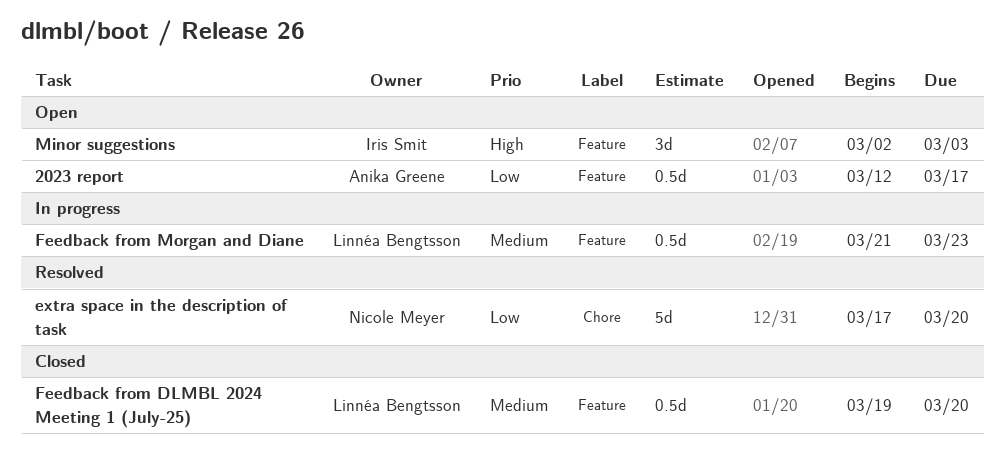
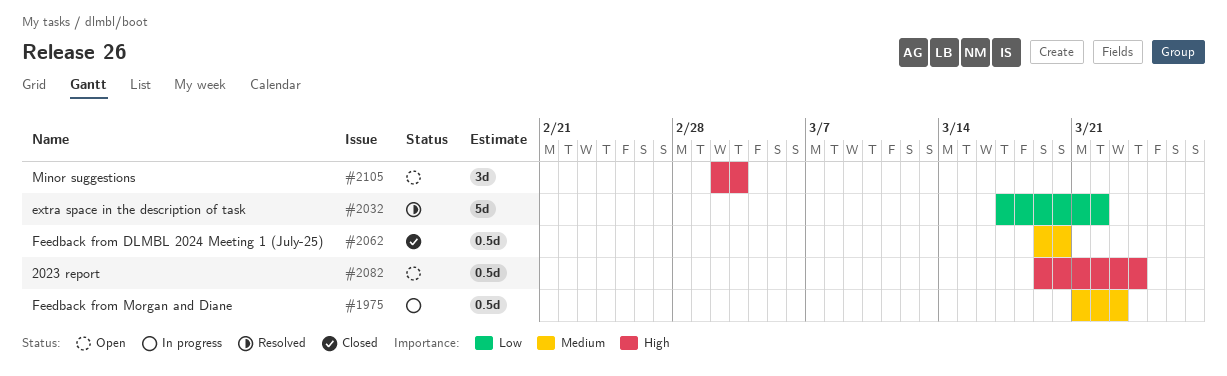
2023 report, priority: Low -> High
2023 report, start: Mar 12 -> Mar 19
2023 report, due: Mar 17 -> Mar 24
extra space in the description of task, due: Mar 20 -> Mar 22

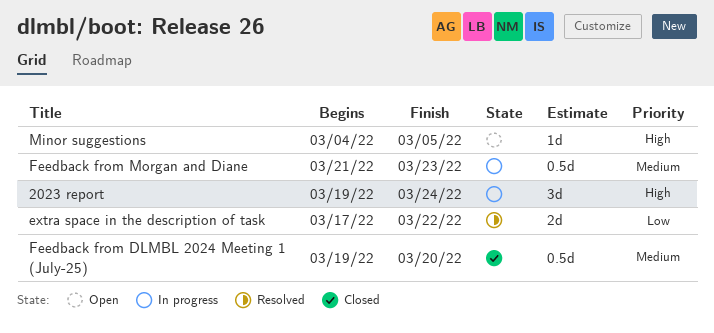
2023 report, status: Open -> In progress
2023 report, estimate: 0.5d -> 3d
extra space in the description of task, estimate: 5d -> 2d
Minor suggestions, estimate: 3d -> 1d
Minor suggestions, start: Mar 2 -> Mar 4
Minor suggestions, due: Mar 3 -> Mar 5

